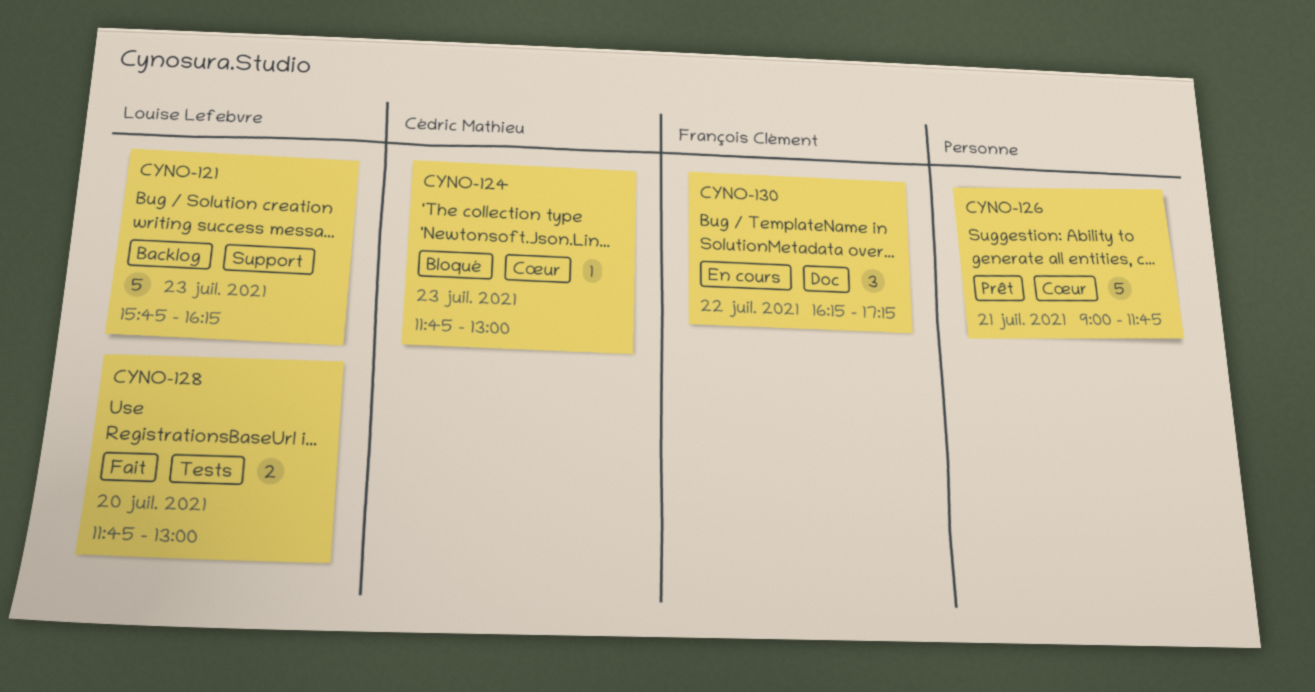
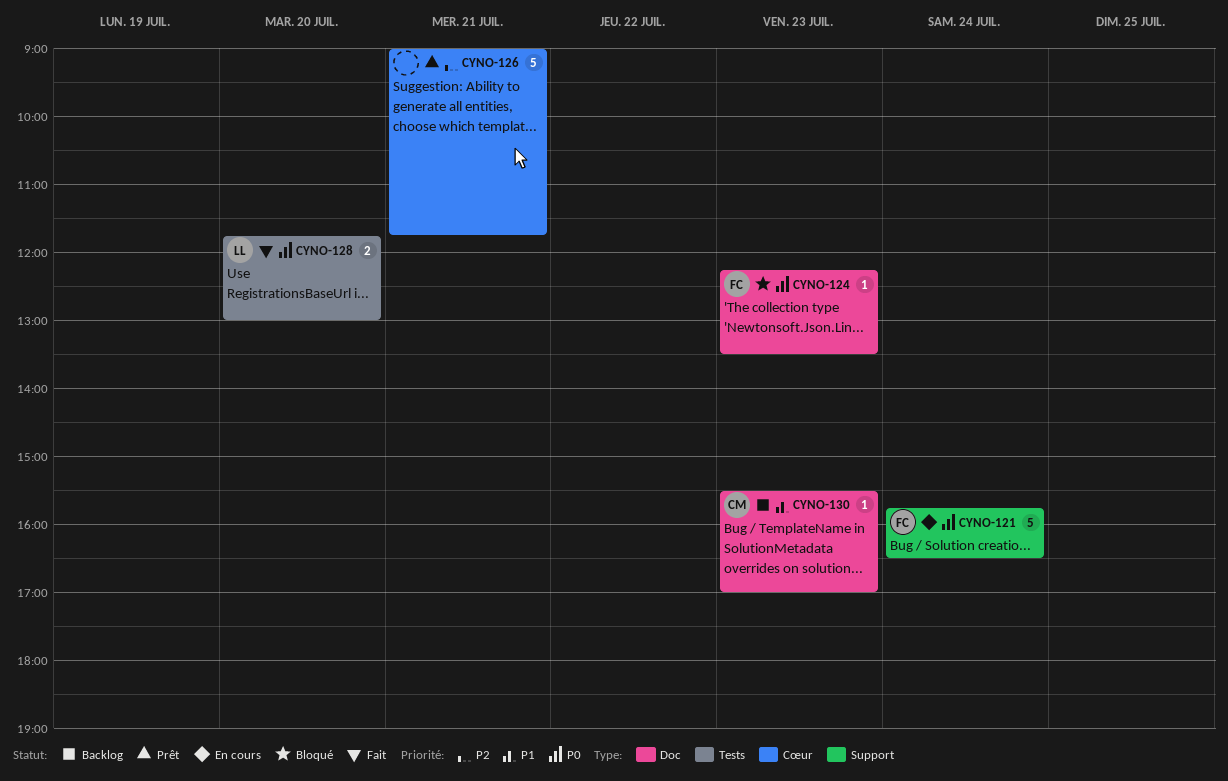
CYNO-121, status: Backlog -> En cours
CYNO-121, owner: Louise Lefebvre -> François Clément
CYNO-121, day: Jul 23 -> Jul 24
CYNO-121, ends: 16:15 -> 16:30
CYNO-124, owner: Cédric Mathieu -> François Clément
CYNO-124, label: Cœur -> Doc
CYNO-124, begins: 11:45 -> 12:15
CYNO-124, ends: 13:00 -> 13:30
CYNO-130, status: En cours -> Backlog
CYNO-130, owner: François Clément -> Cédric Mathieu
CYNO-130, estimate: 3 -> 1
CYNO-130, day: Jul 22 -> Jul 23
CYNO-130, begins: 16:15 -> 15:30
CYNO-130, ends: 17:15 -> 17:00

